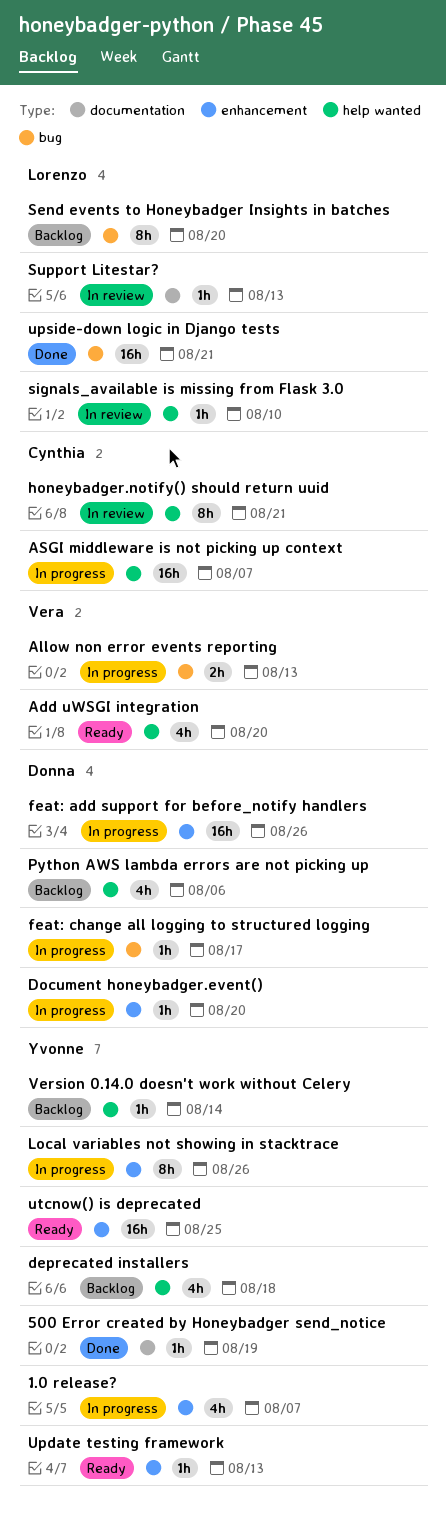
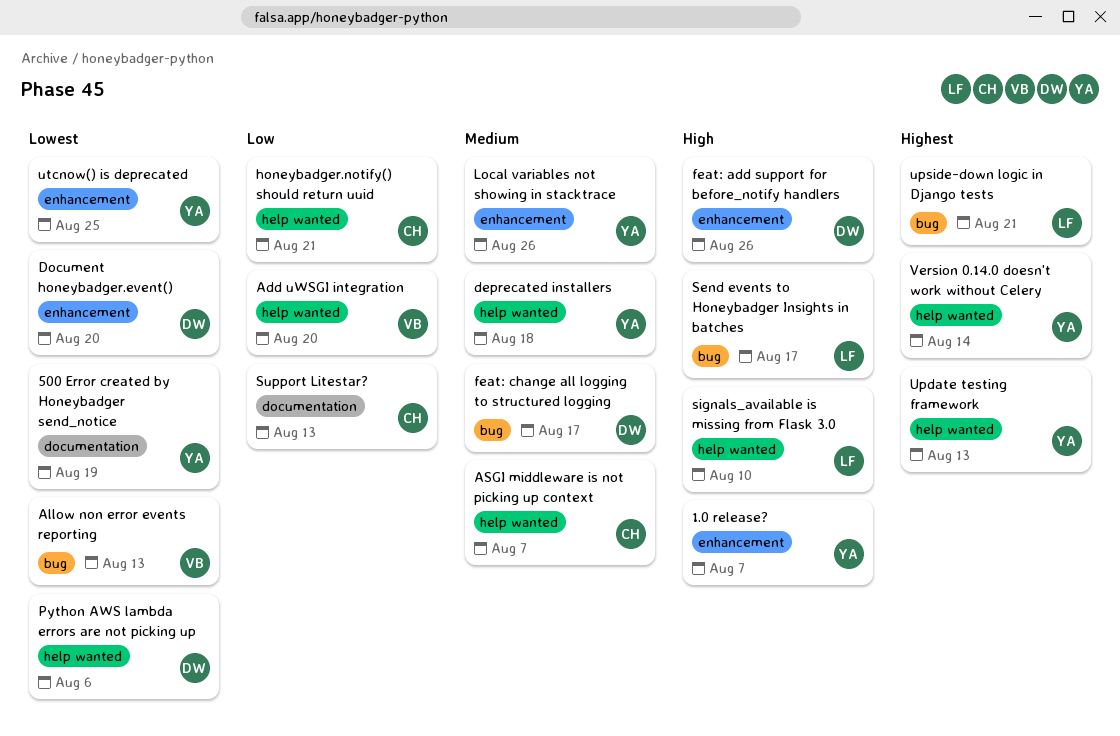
Send events to Honeybadger Insights in batches, due: Aug 20 -> Aug 17
Support Litestar?, owner: Lorenzo -> Cynthia
Update testing framework, label: enhancement -> help wanted

